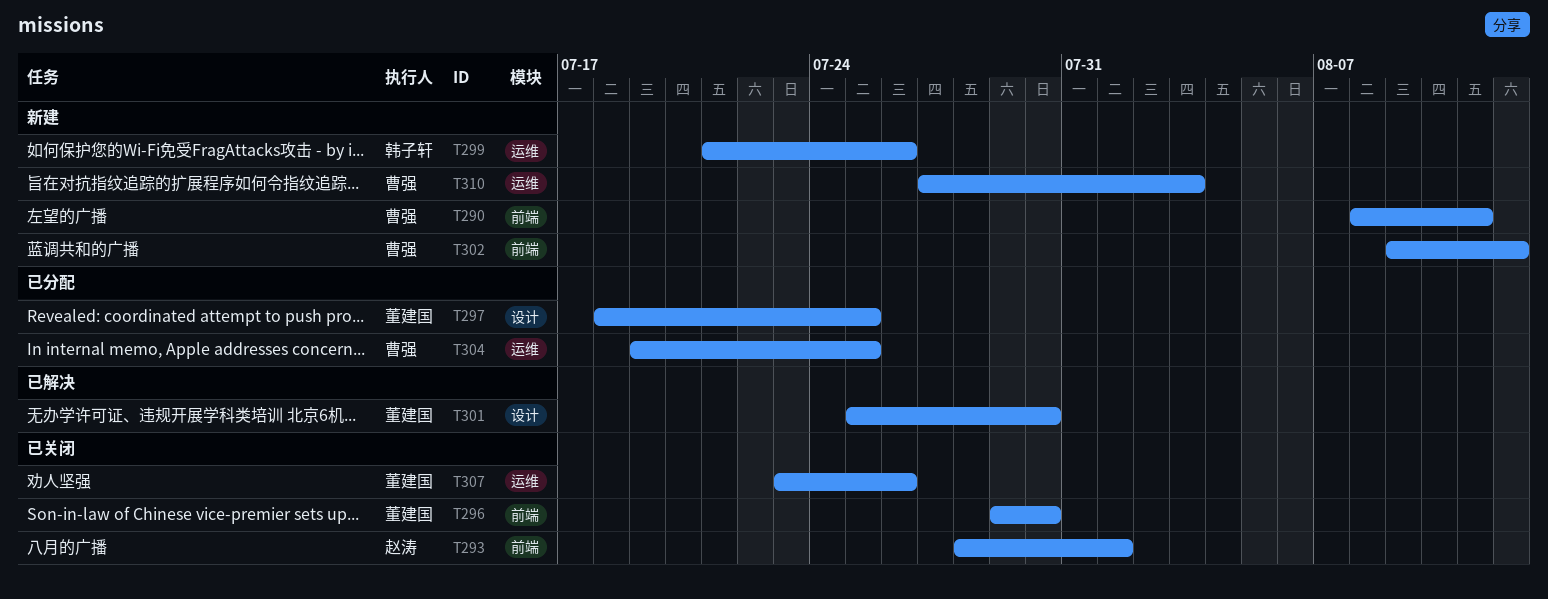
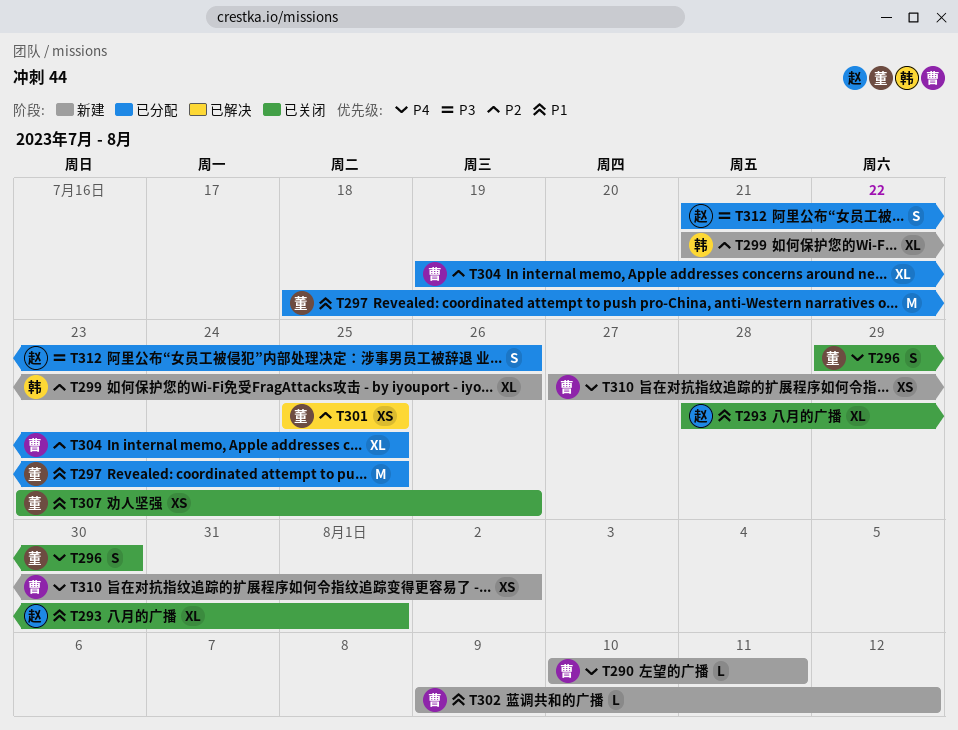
T290, start: Aug 8 -> Aug 10
T301, due: Jul 30 -> Jul 25
T310, due: Aug 3 -> Aug 2
T312: none -> present

